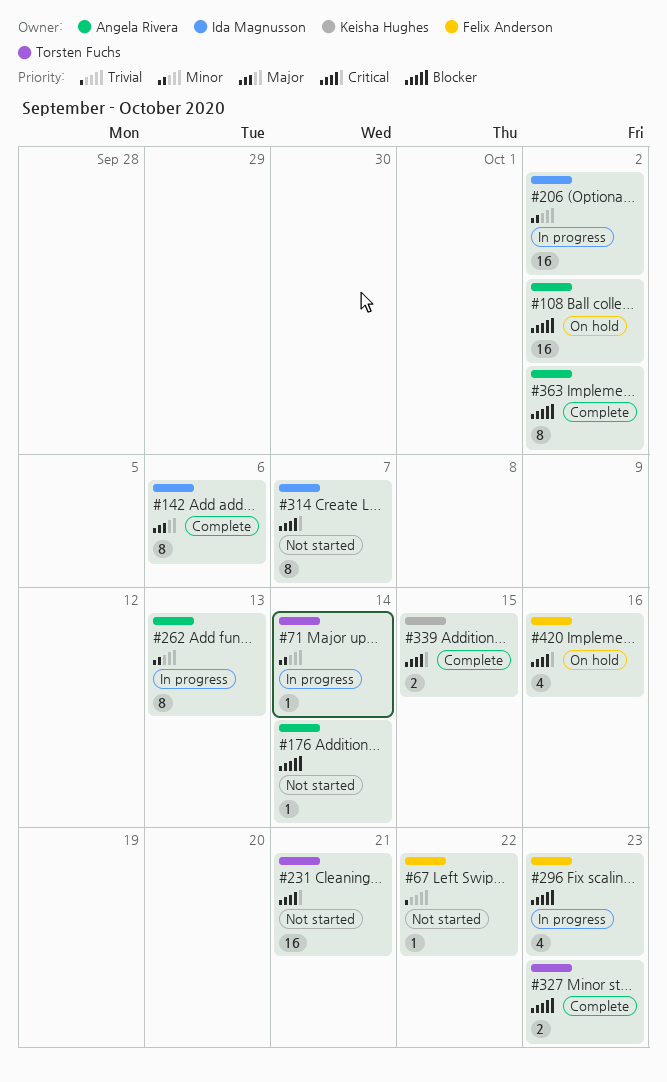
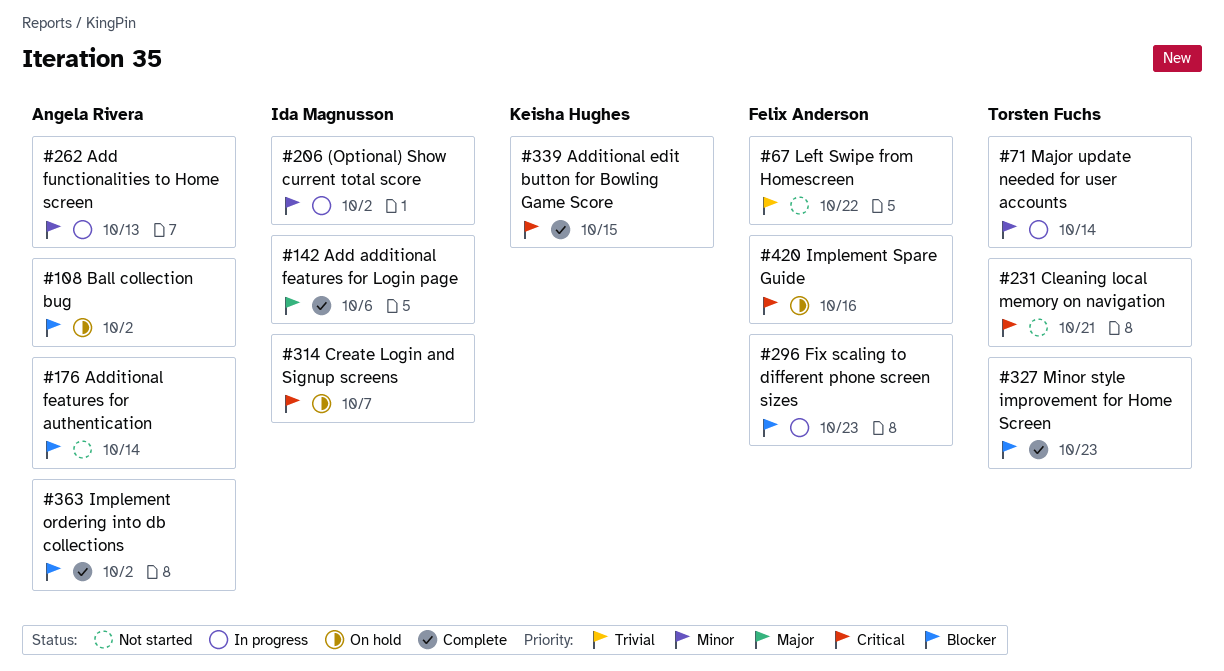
#314, status: Not started -> On hold

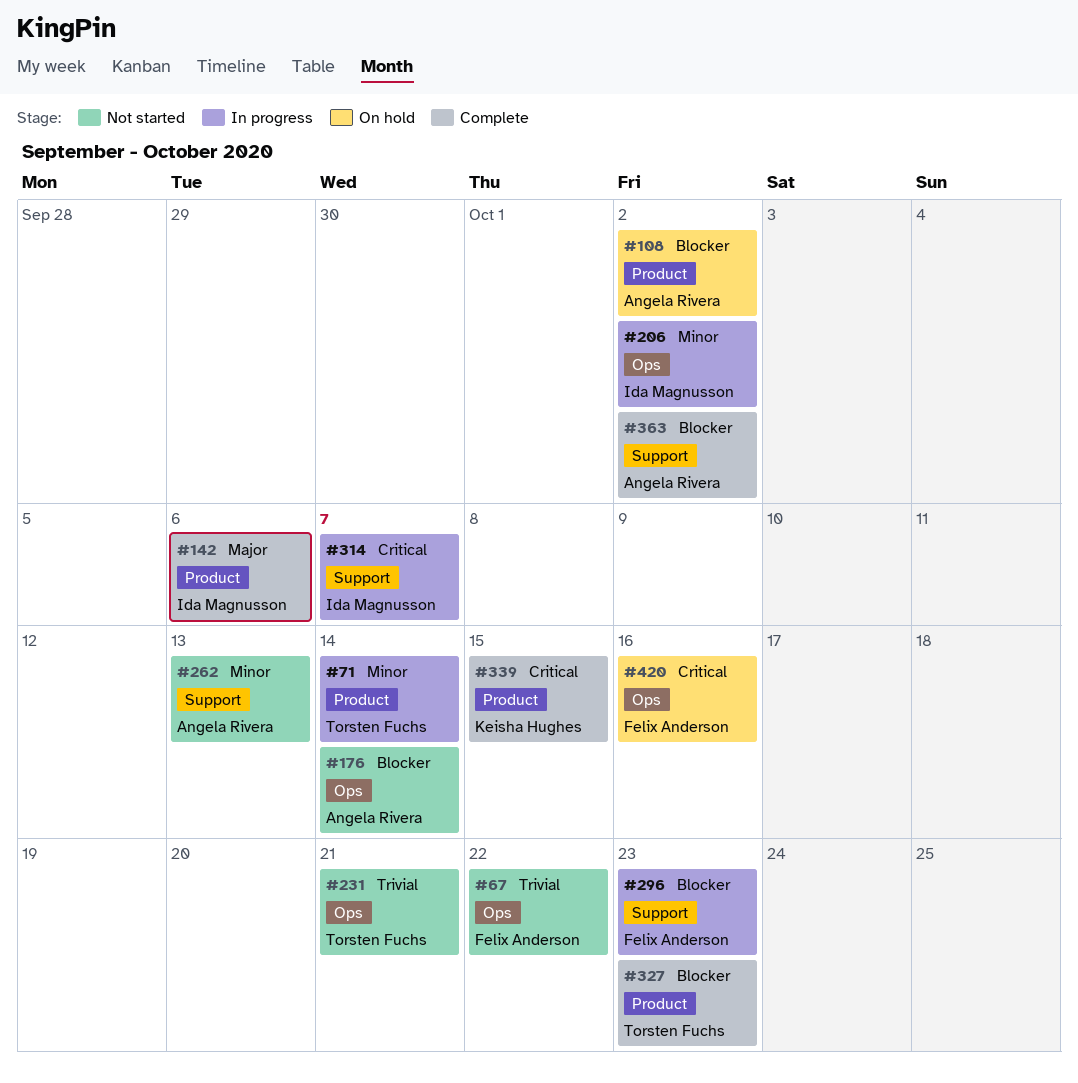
#231, priority: Critical -> Trivial
#262, status: In progress -> Not started
#314, status: On hold -> In progress

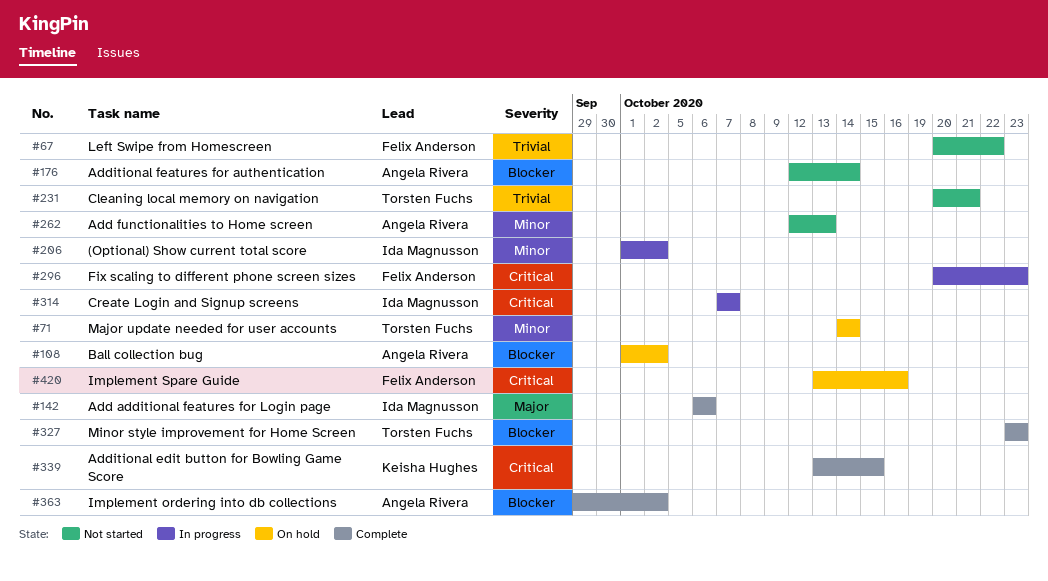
#71, status: In progress -> On hold
#296, priority: Blocker -> Critical

